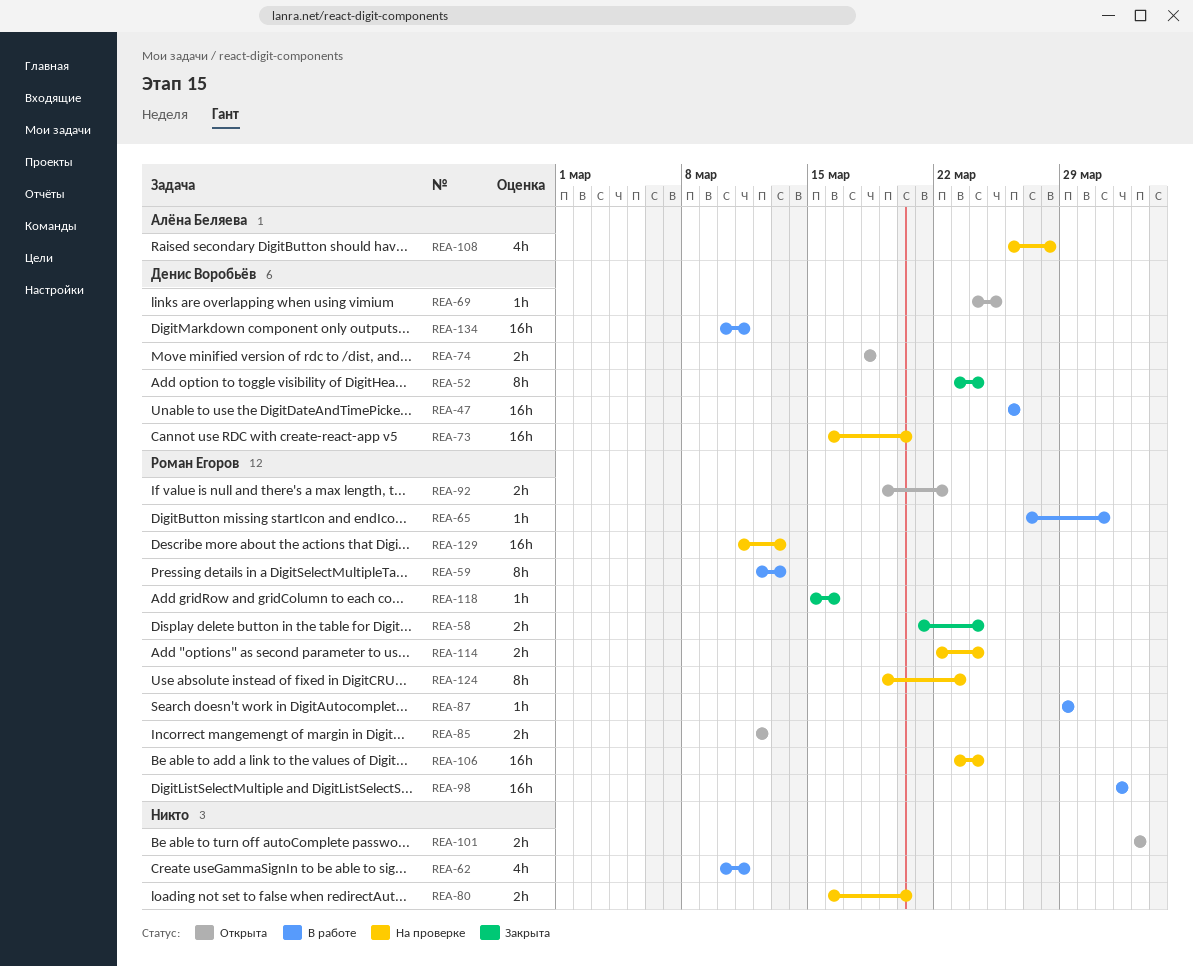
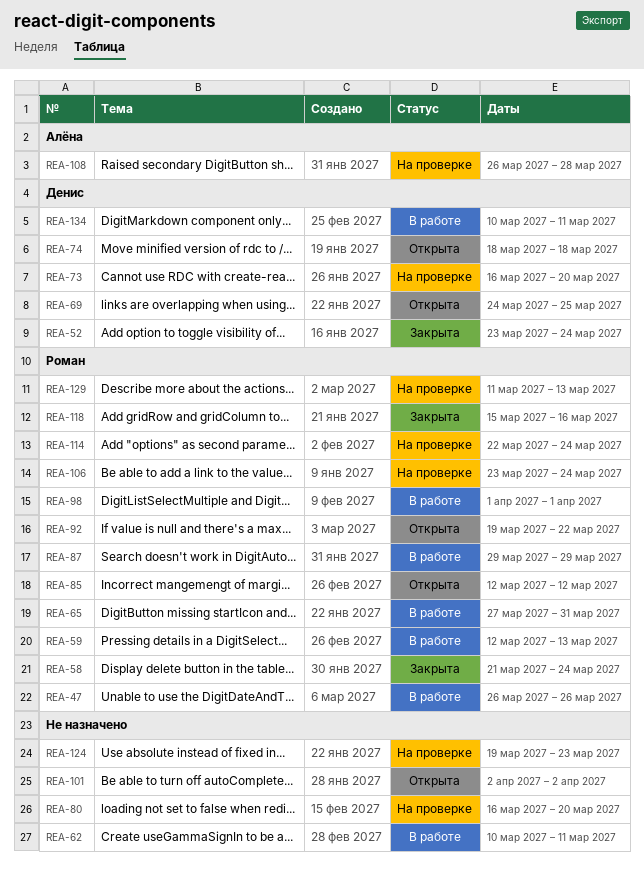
REA-47, owner: Денис Воробьёв -> Роман Егоров
REA-124, owner: Роман Егоров -> none

